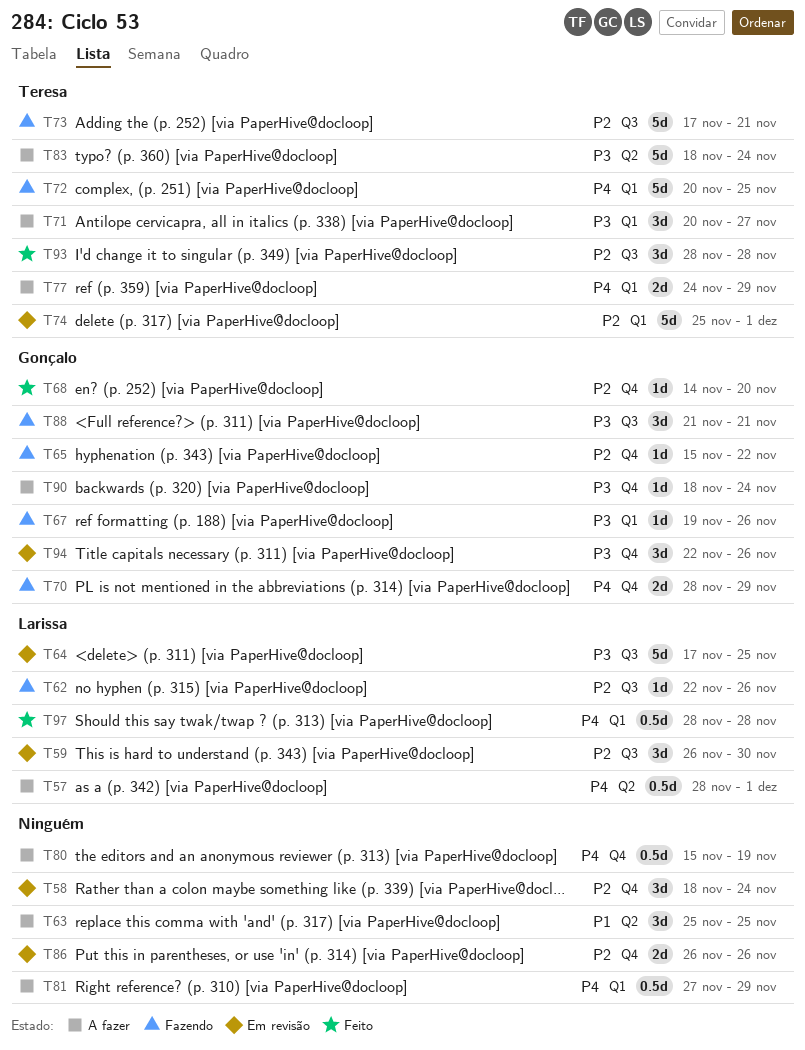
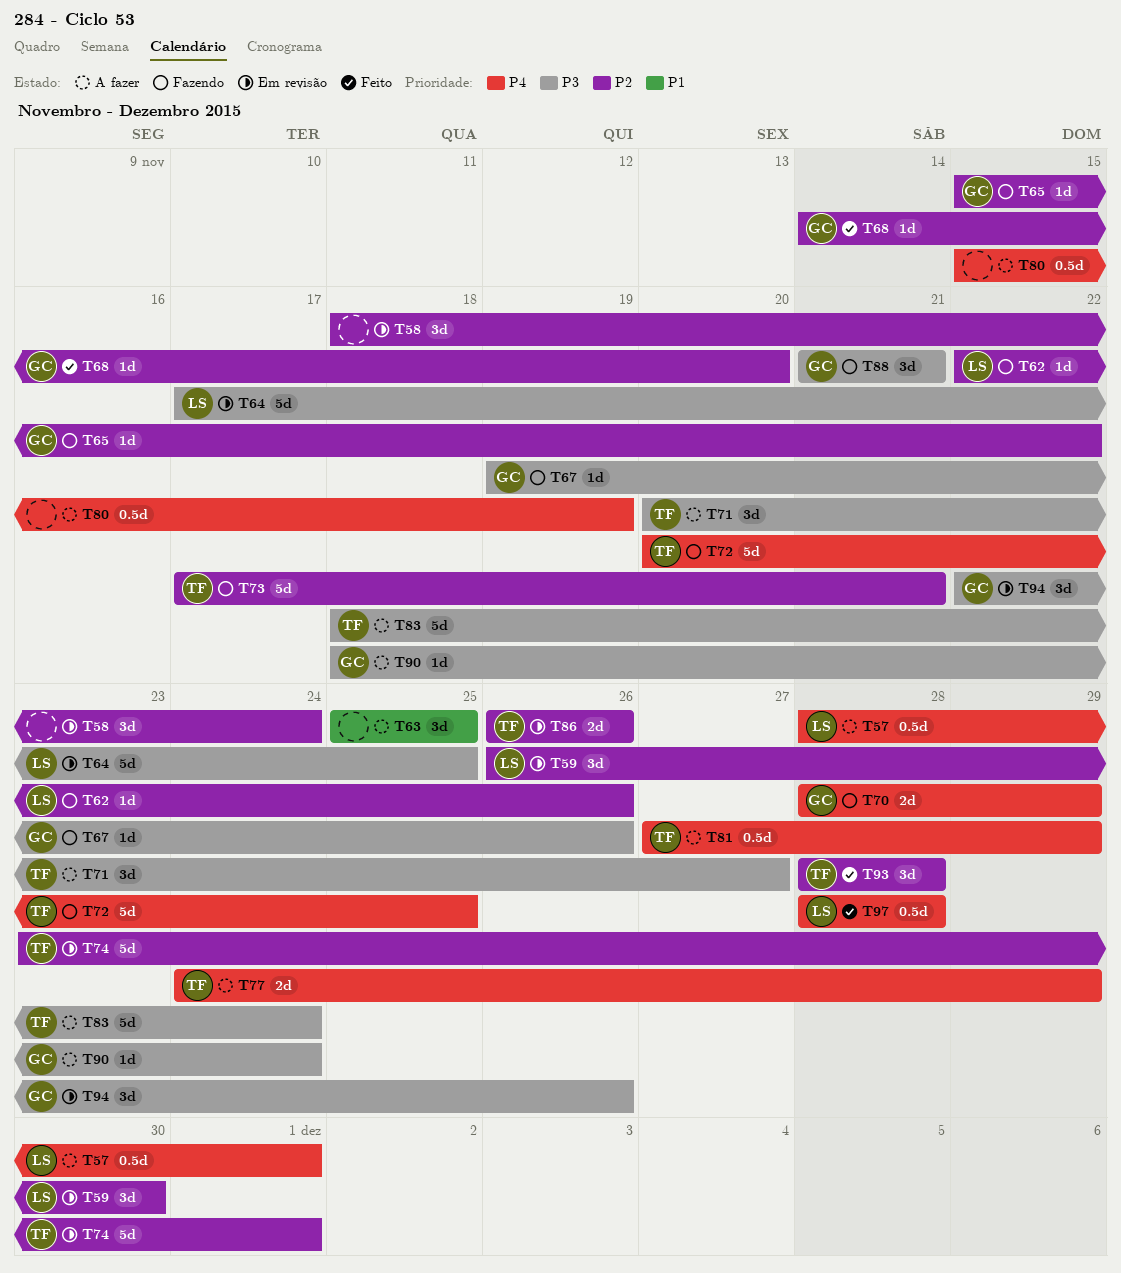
T74, start: Nov 25 -> Nov 23
T81, owner: none -> Teresa
T86, owner: none -> Teresa

